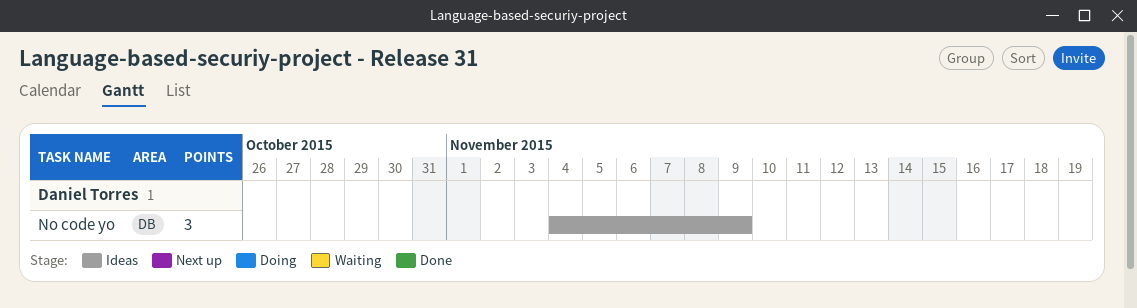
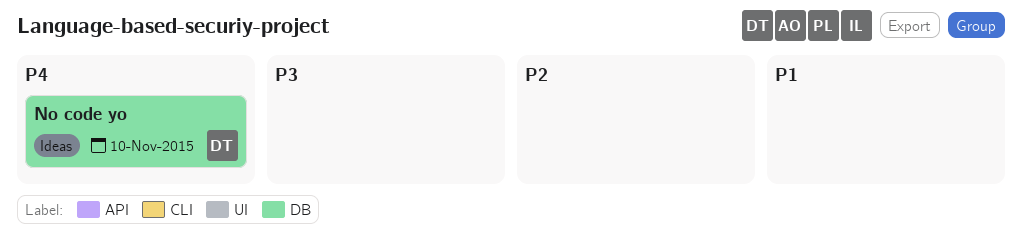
No code yo, due: Nov 9 -> Nov 10

